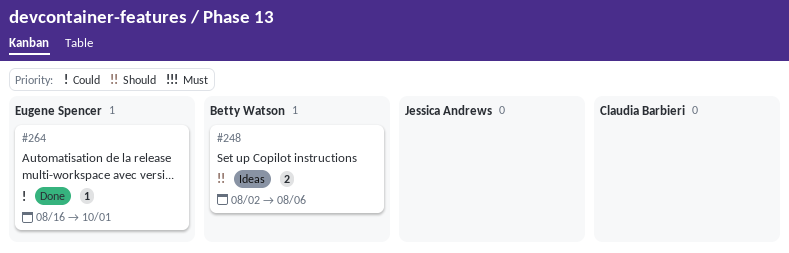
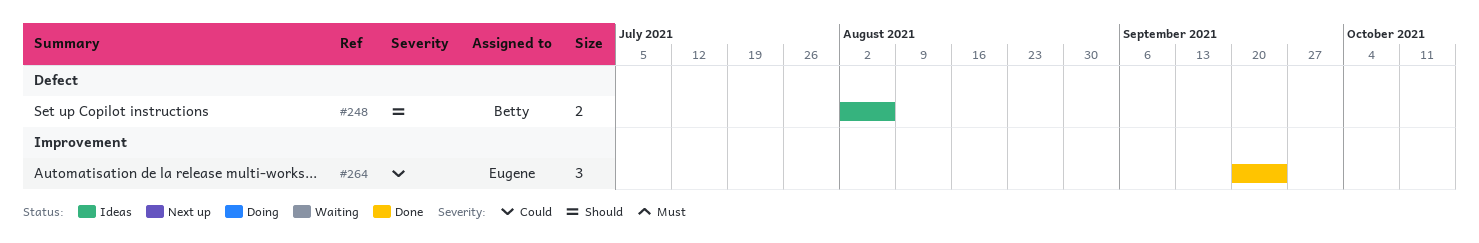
#264, estimate: 1 -> 3
#264, start: Aug 16 -> Sep 20
#264, due: Oct 1 -> Sep 24

